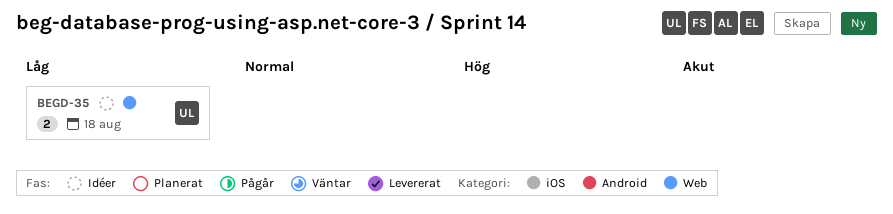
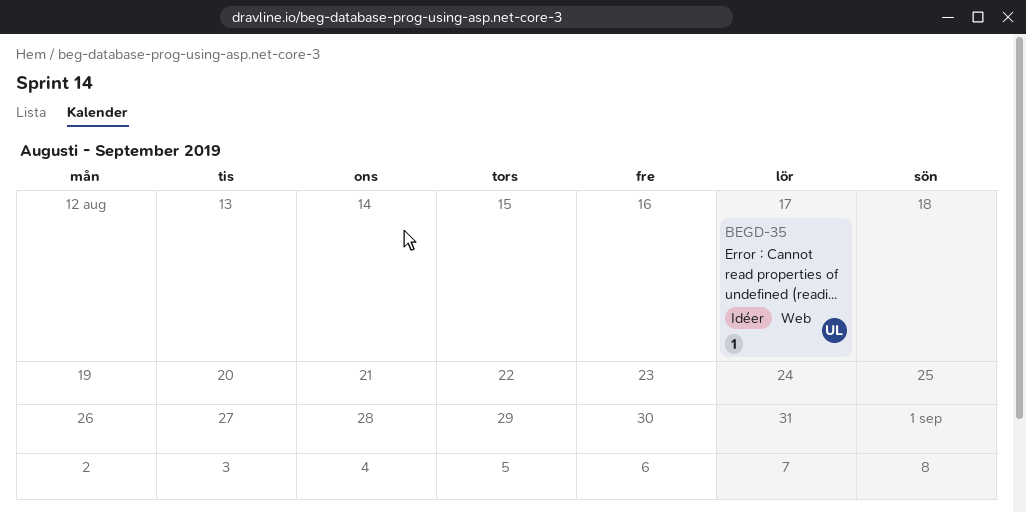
BEGD-35, estimate: 2 -> 1
BEGD-35, due: Aug 18 -> Aug 17

